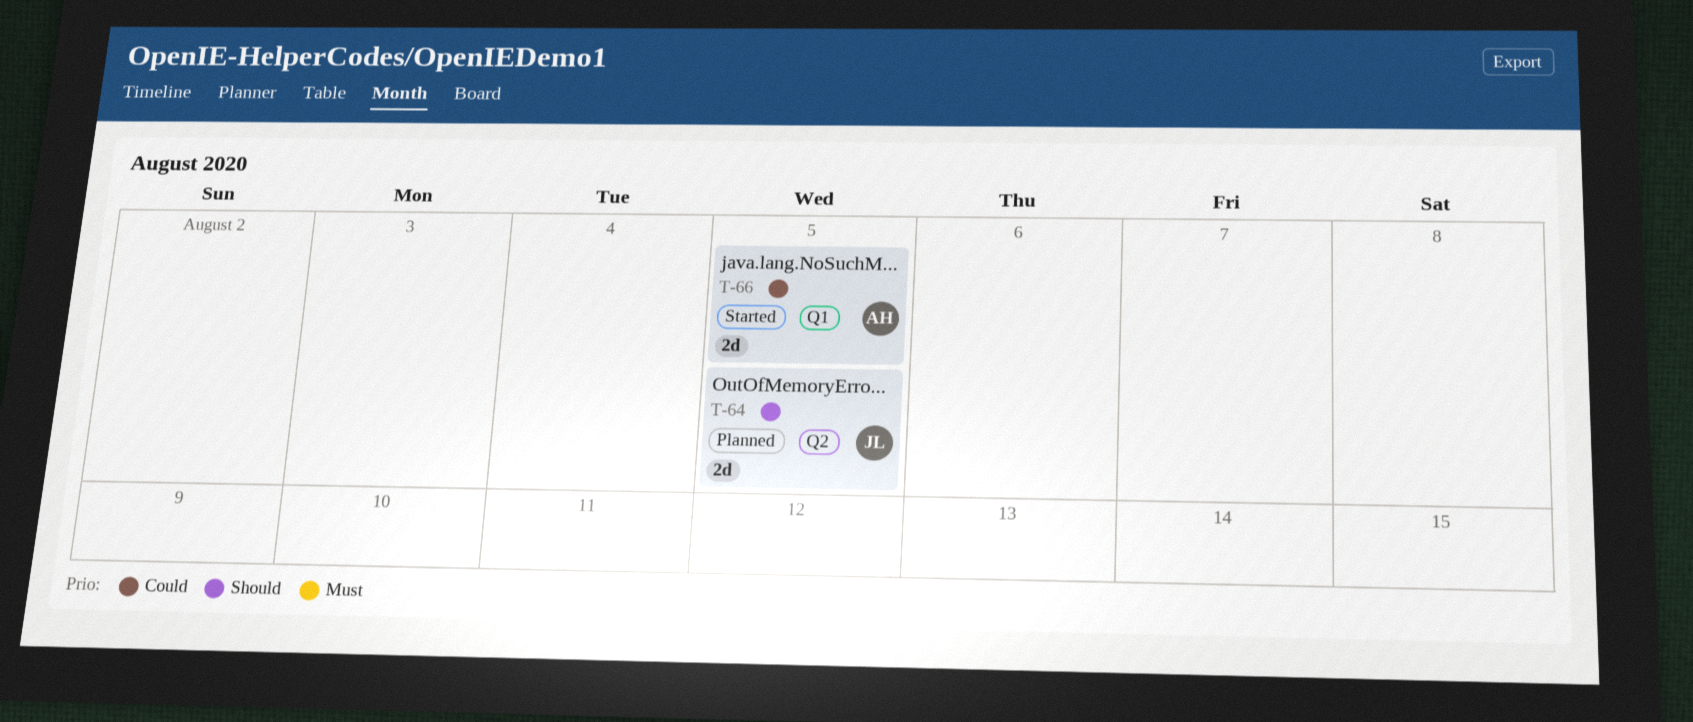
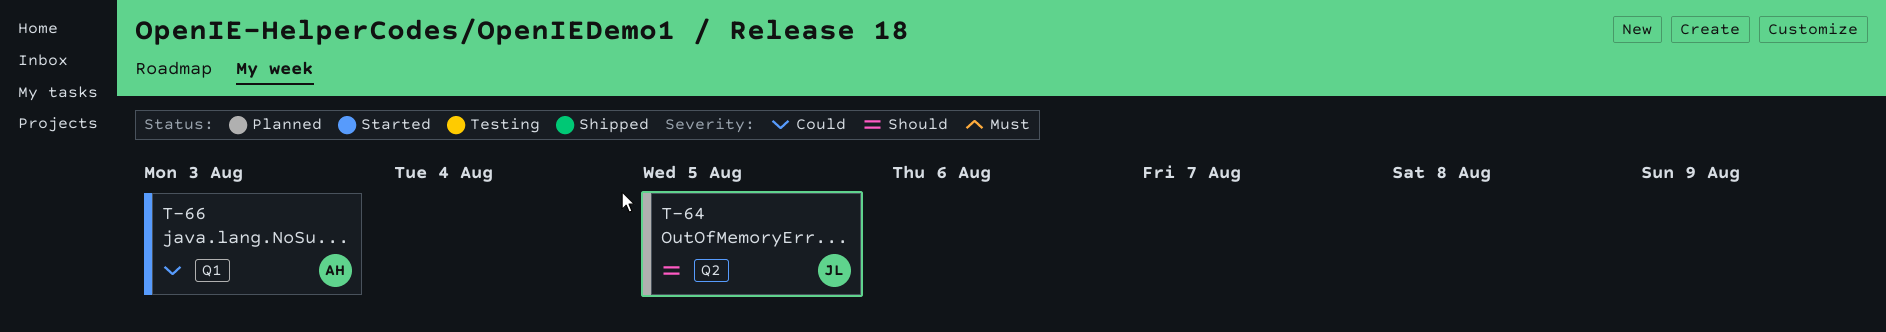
T-66, due: Aug 5 -> Aug 3

